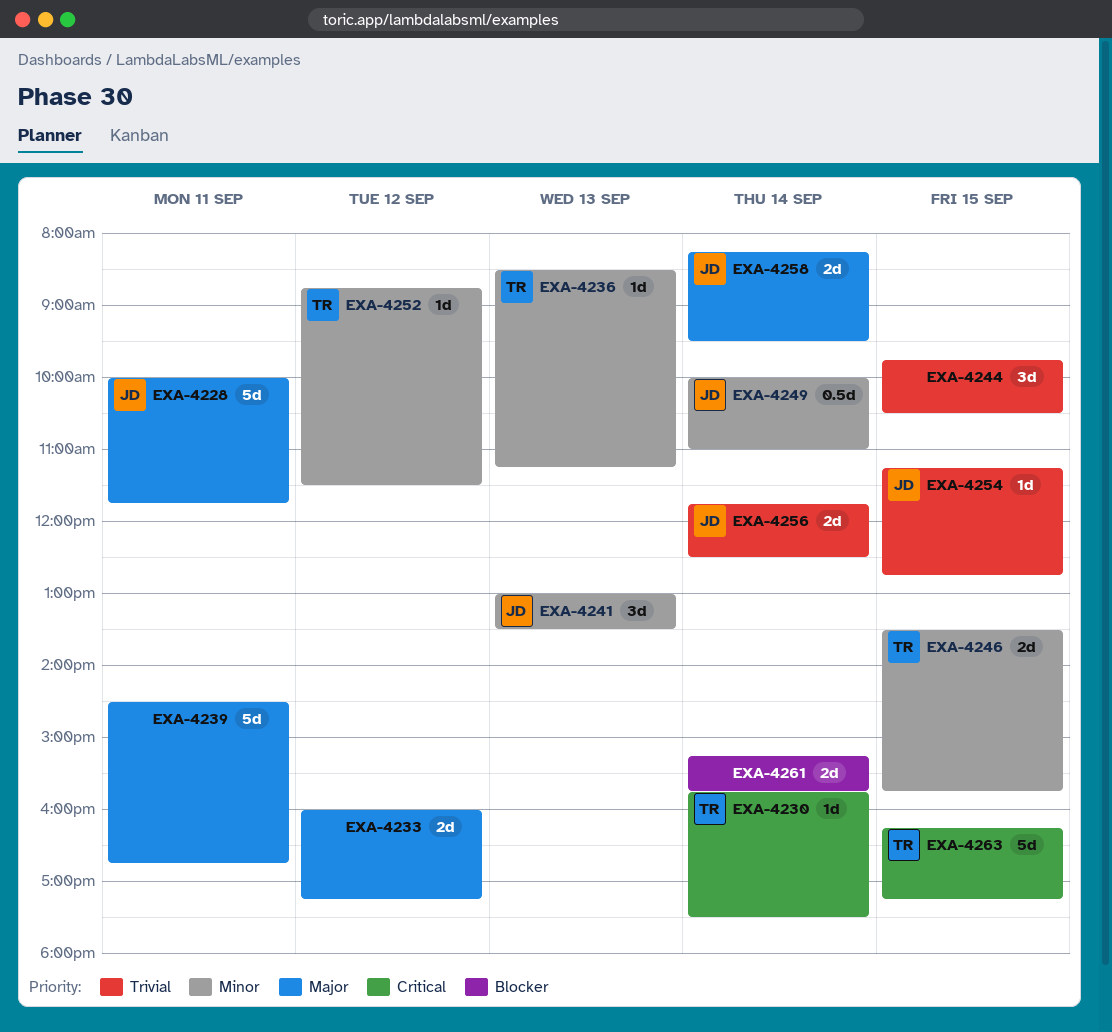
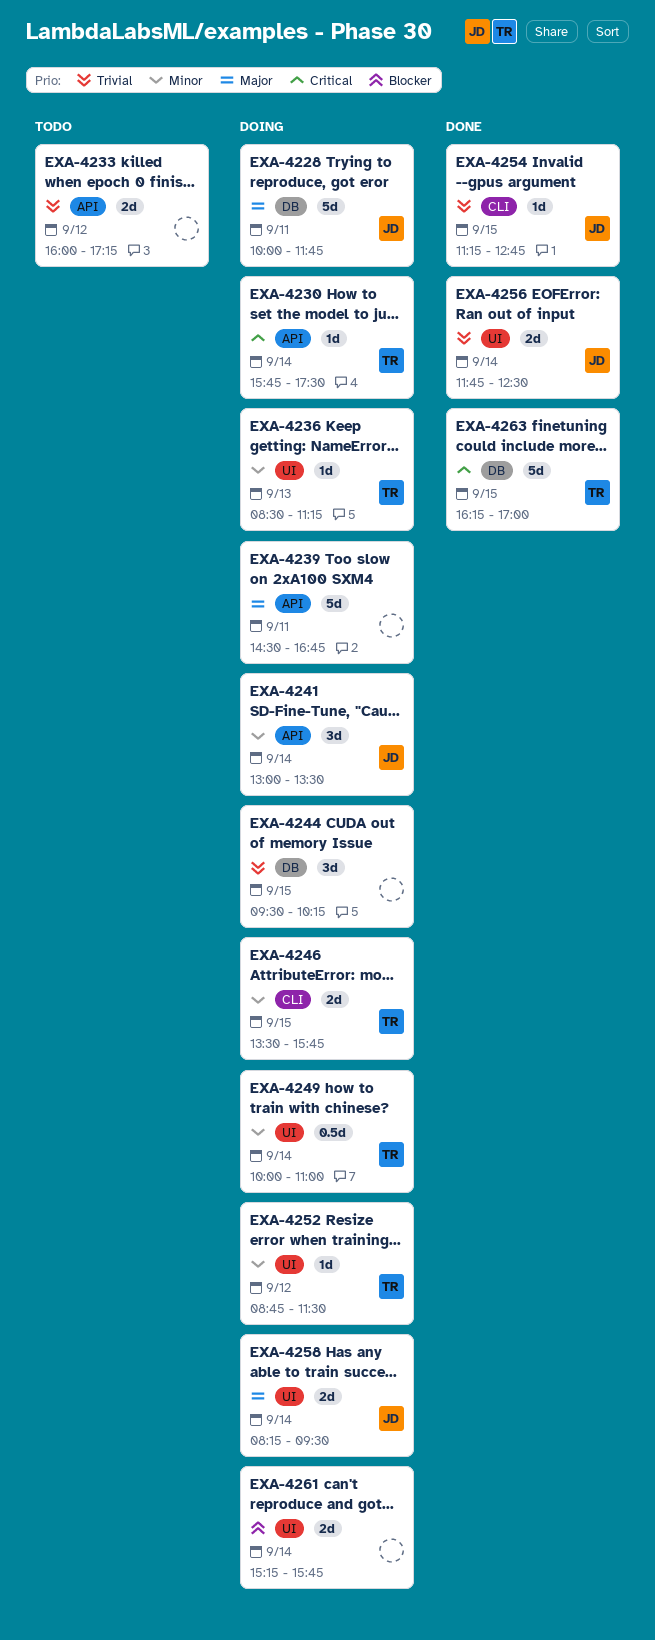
EXA-4233, priority: Major -> Trivial
EXA-4241, day: Sep 13 -> Sep 14
EXA-4244, begins: 09:45 -> 09:30
EXA-4244, ends: 10:30 -> 10:15
EXA-4249, owner: JD -> TR
EXA-4263, ends: 17:15 -> 17:00

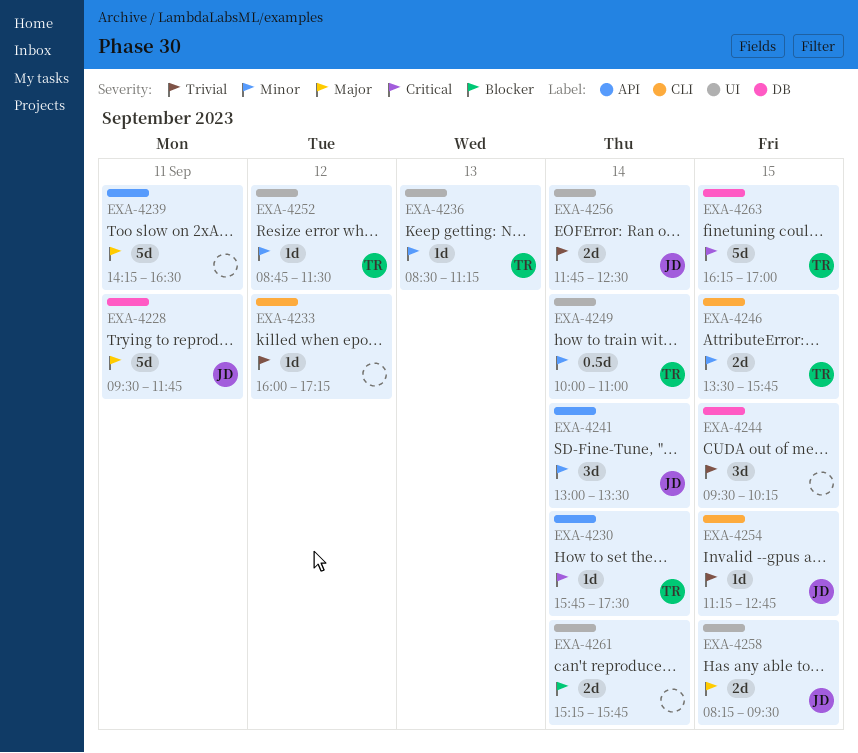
EXA-4228, begins: 10:00 -> 09:30
EXA-4233, label: API -> CLI
EXA-4233, estimate: 2d -> 1d
EXA-4239, begins: 14:30 -> 14:15
EXA-4239, ends: 16:45 -> 16:30
EXA-4258, day: Sep 14 -> Sep 15

